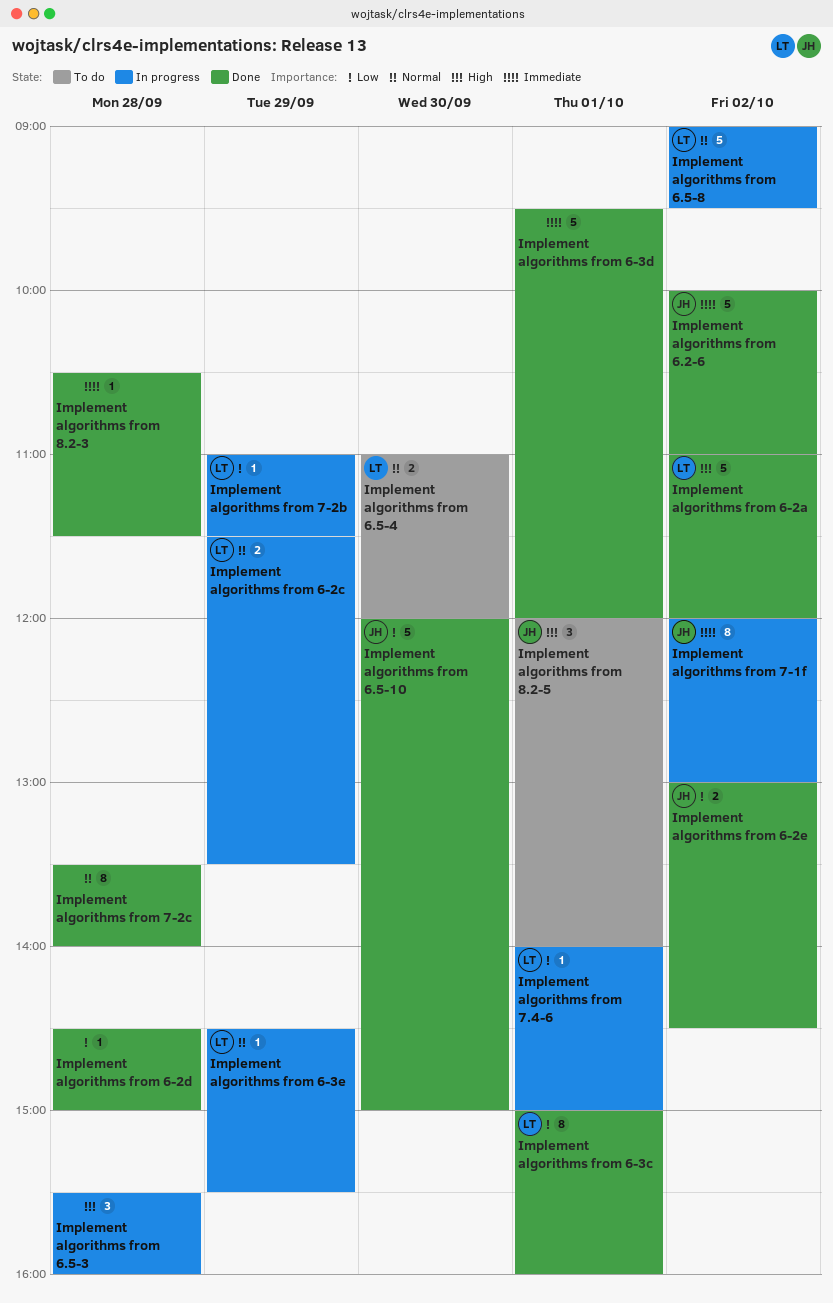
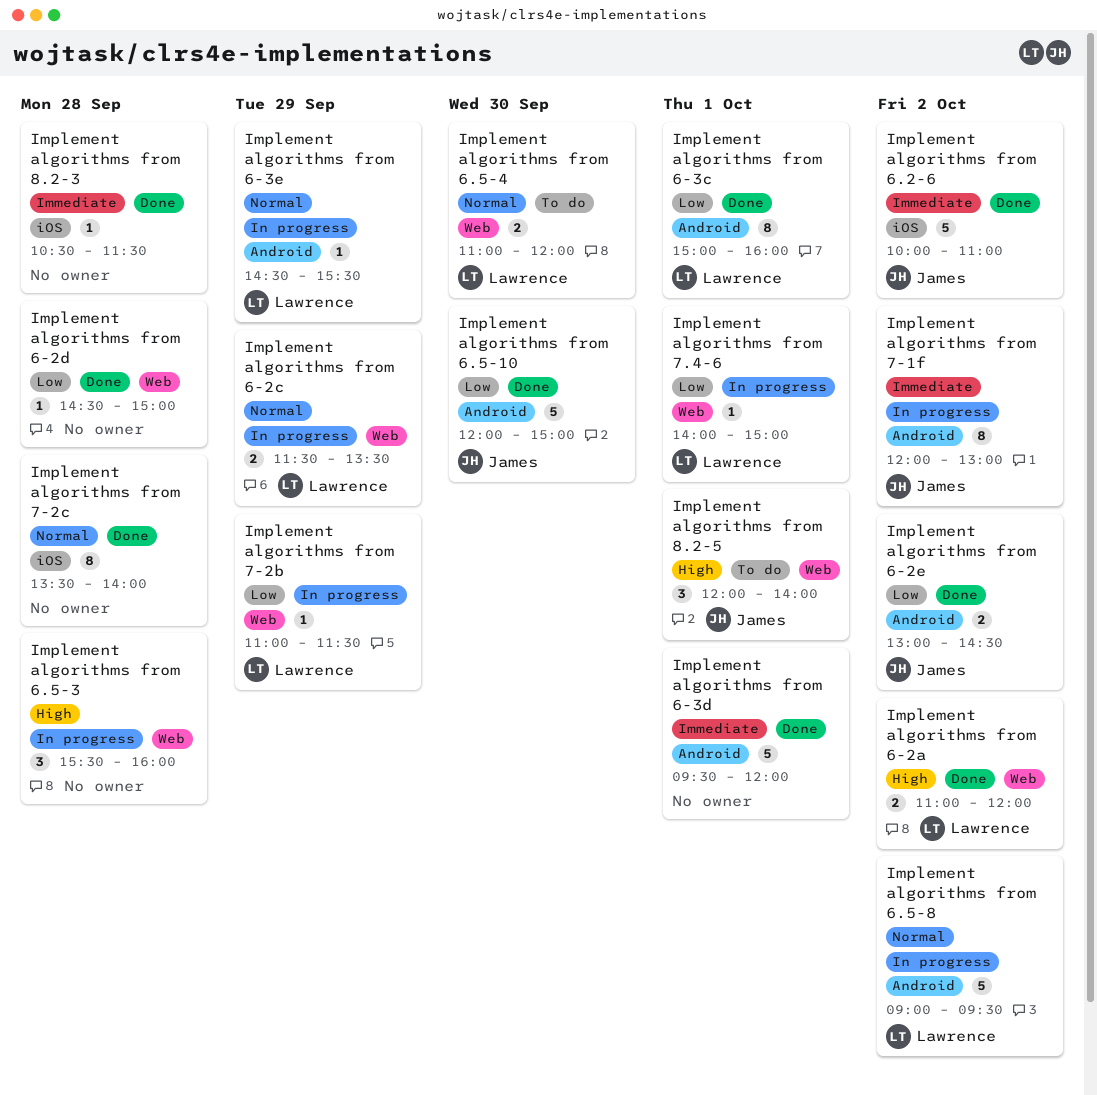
Implement algorithms from 6-2a, estimate: 5 -> 2

